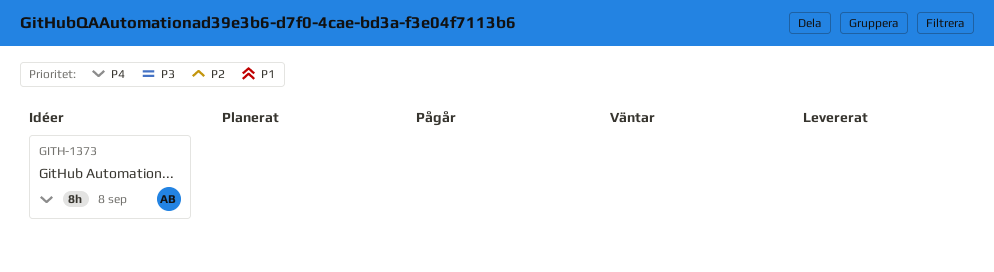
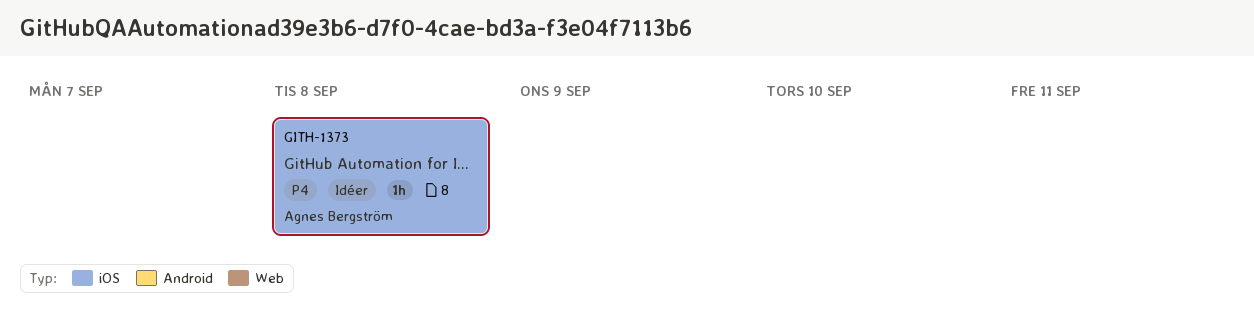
GITH-1373, estimate: 8h -> 1h

